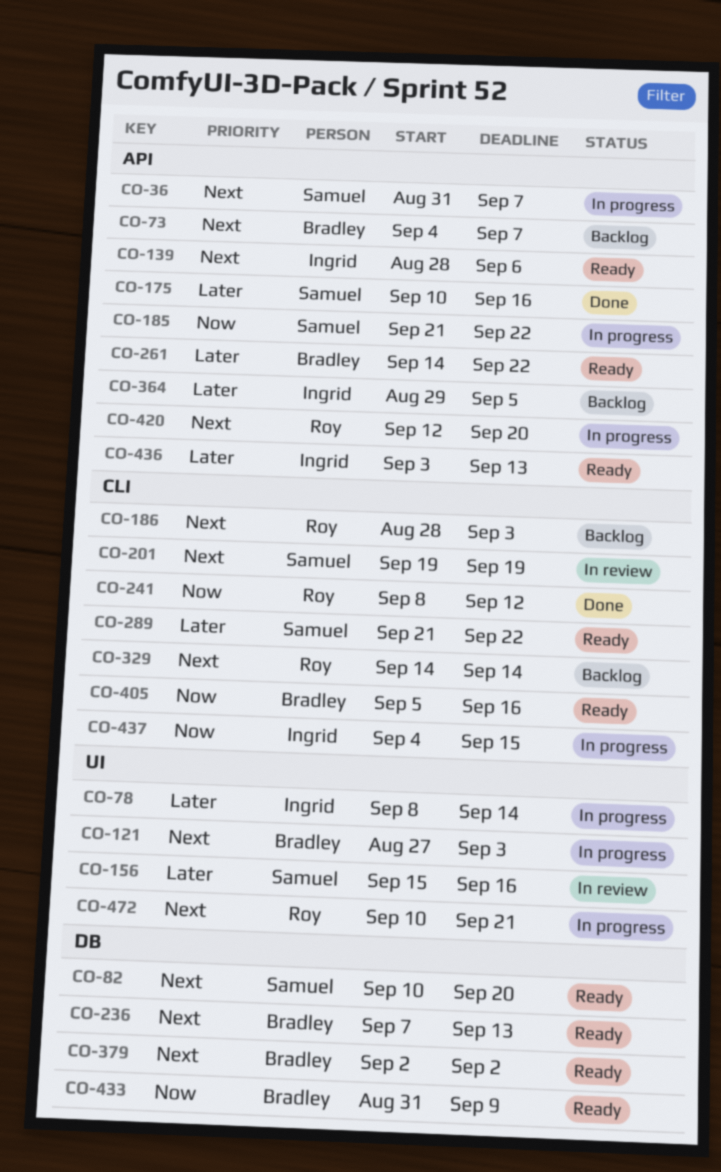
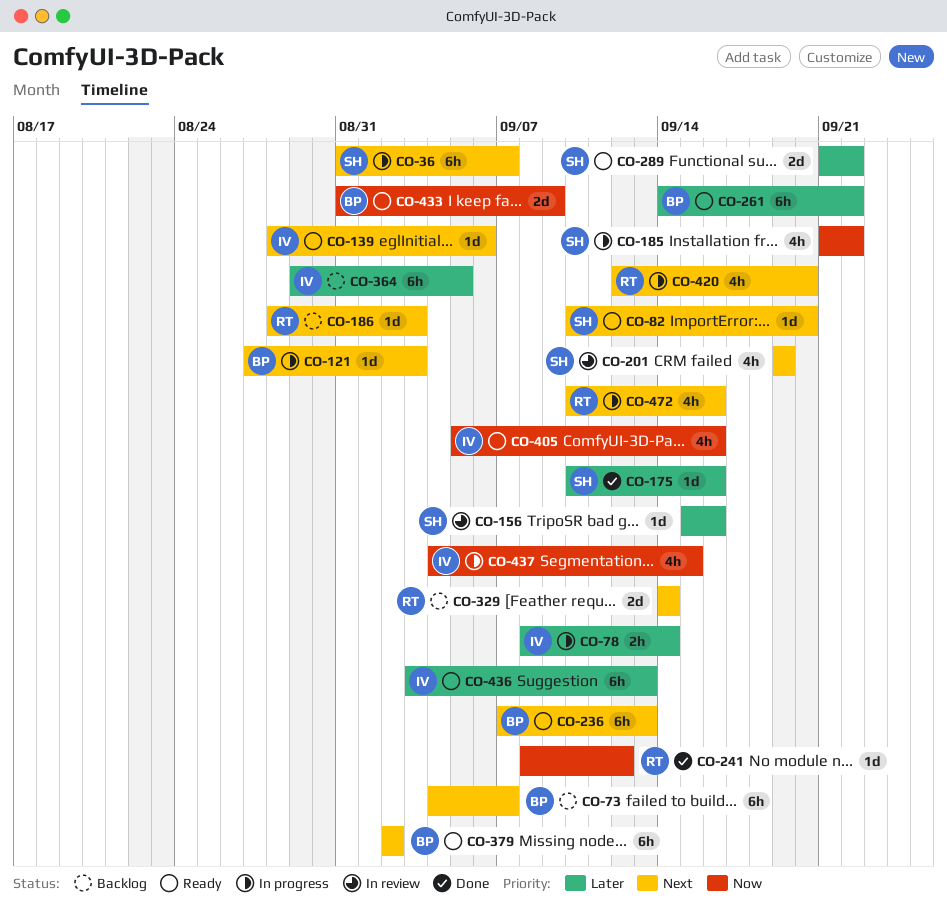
CO-405, owner: Bradley -> Ingrid
CO-472, due: Sep 21 -> Sep 16

